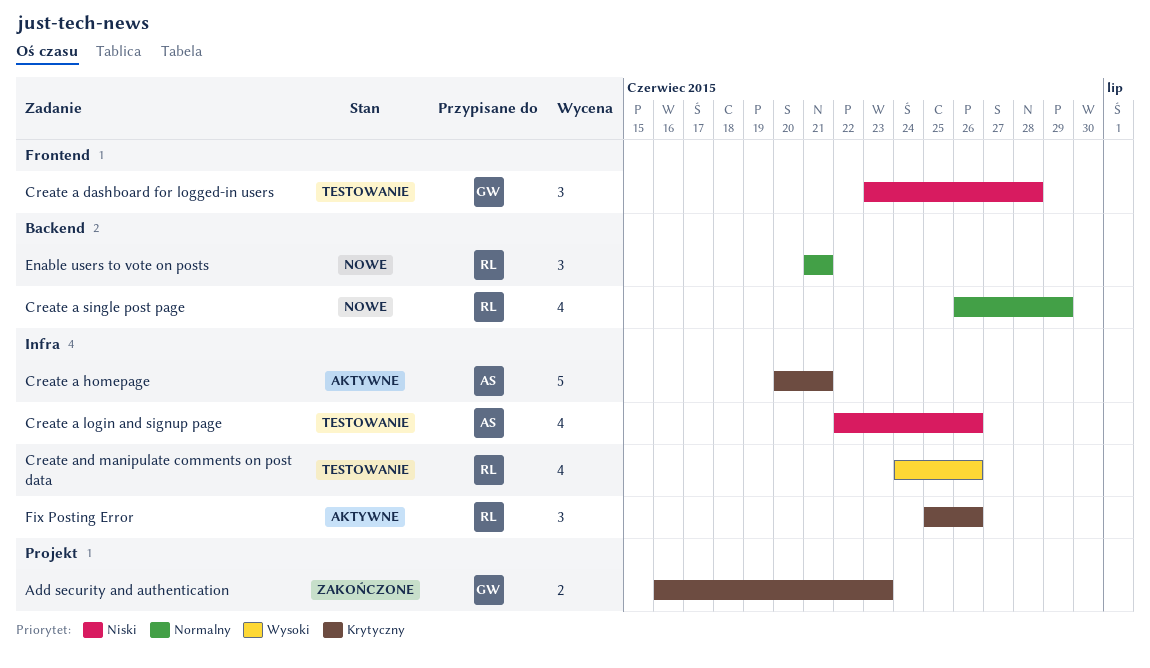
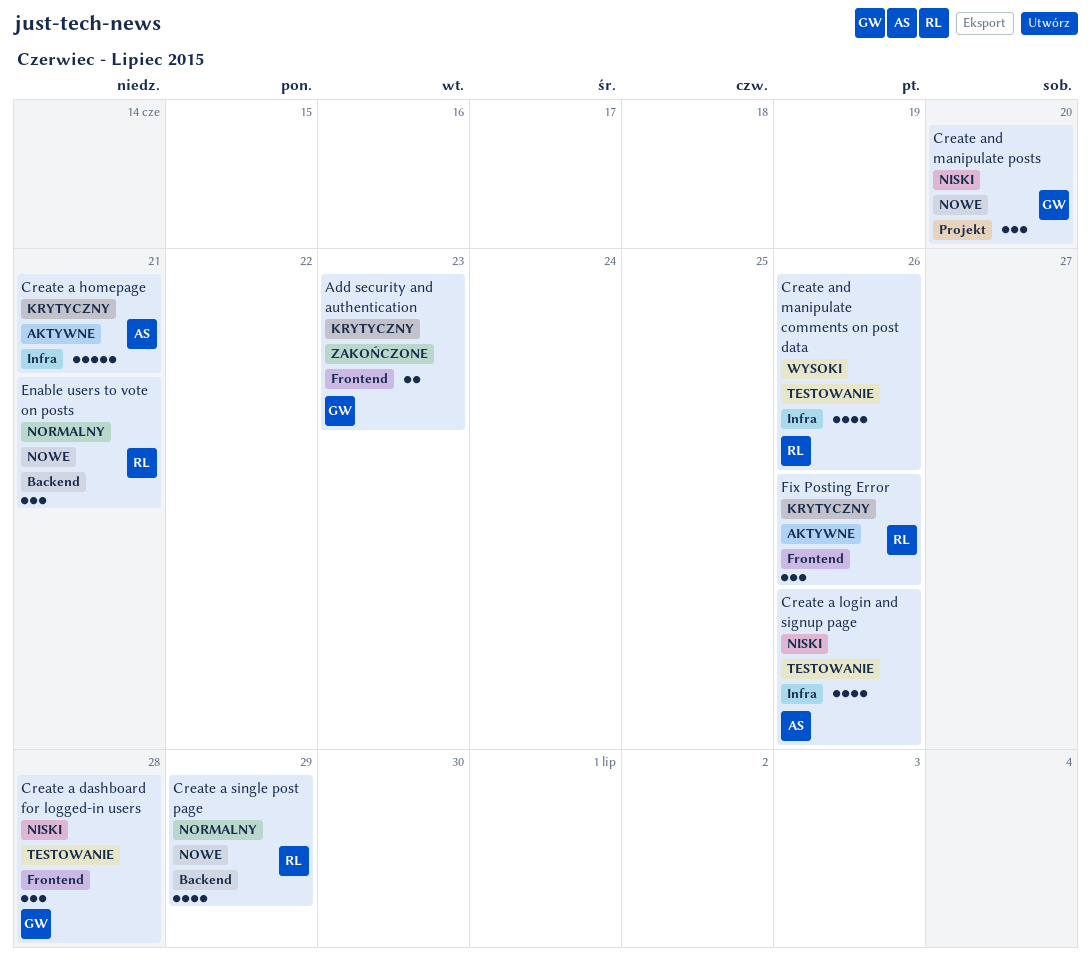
Add security and authentication, label: Projekt -> Frontend
Create and manipulate posts: none -> present
Fix Posting Error, label: Infra -> Frontend

